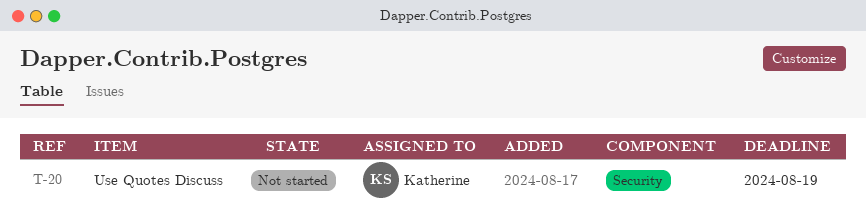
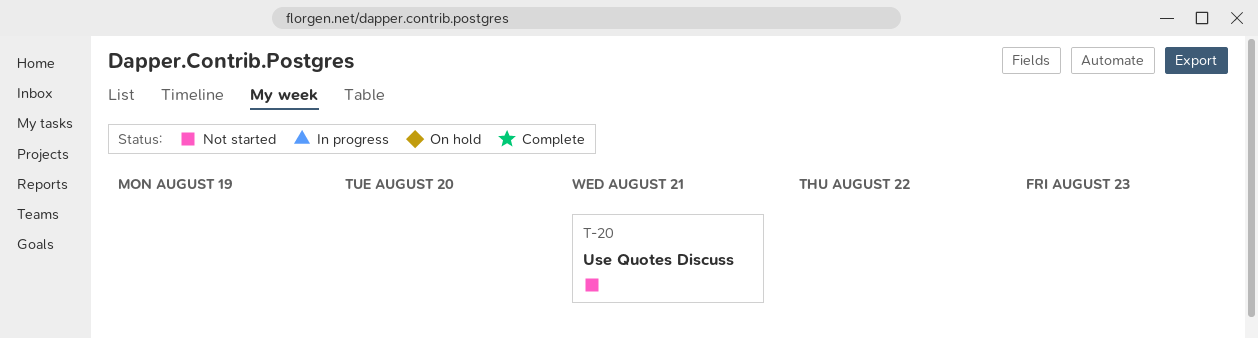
T-20, due: Aug 19 -> Aug 21

